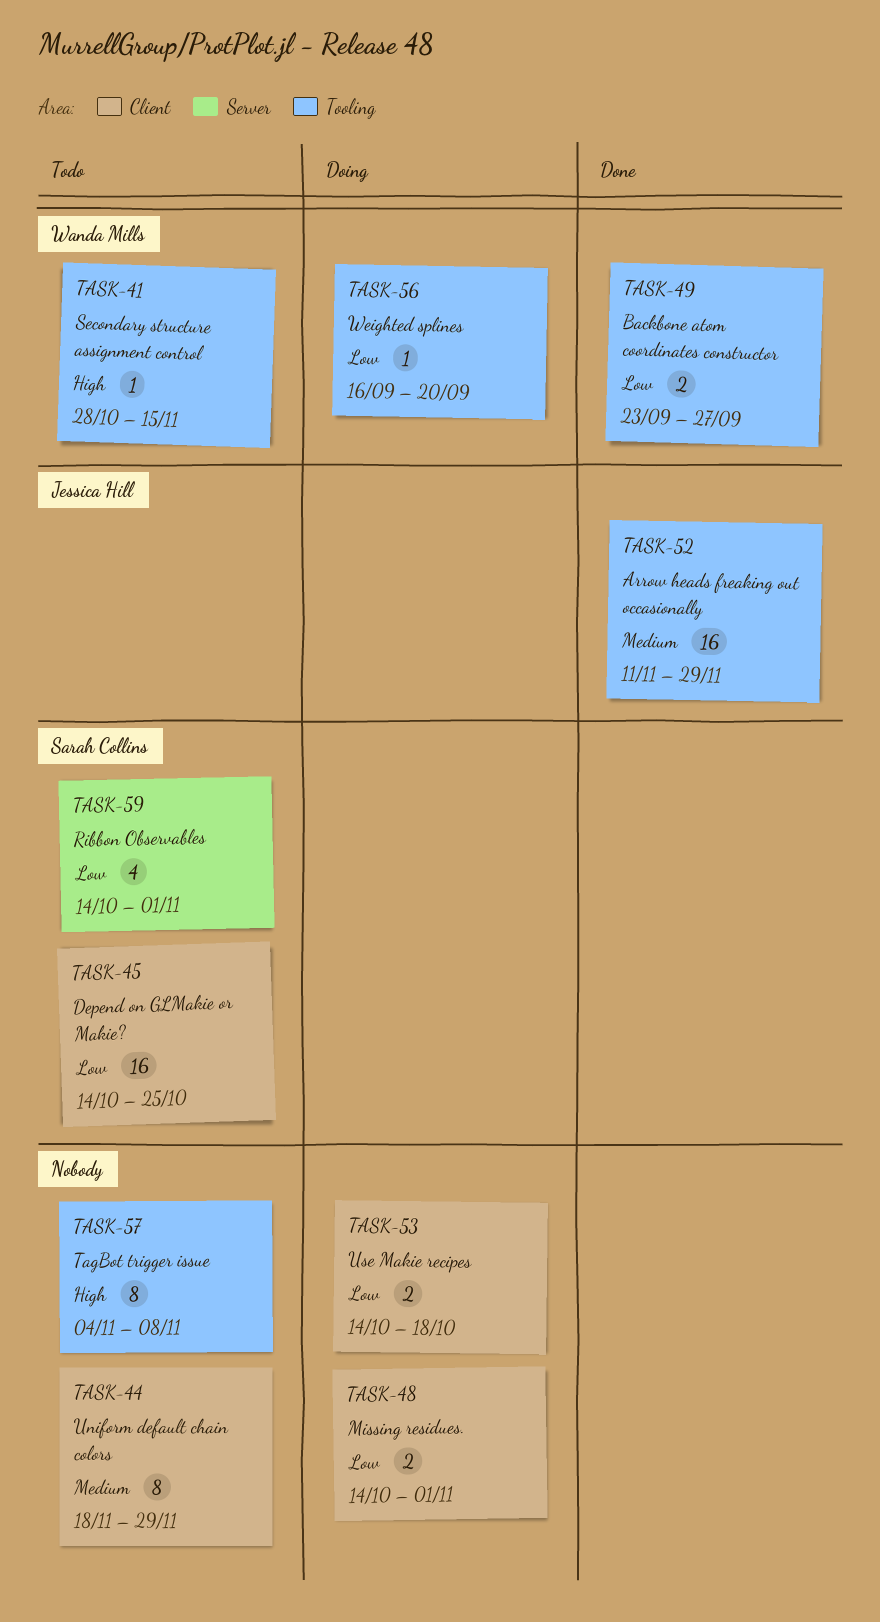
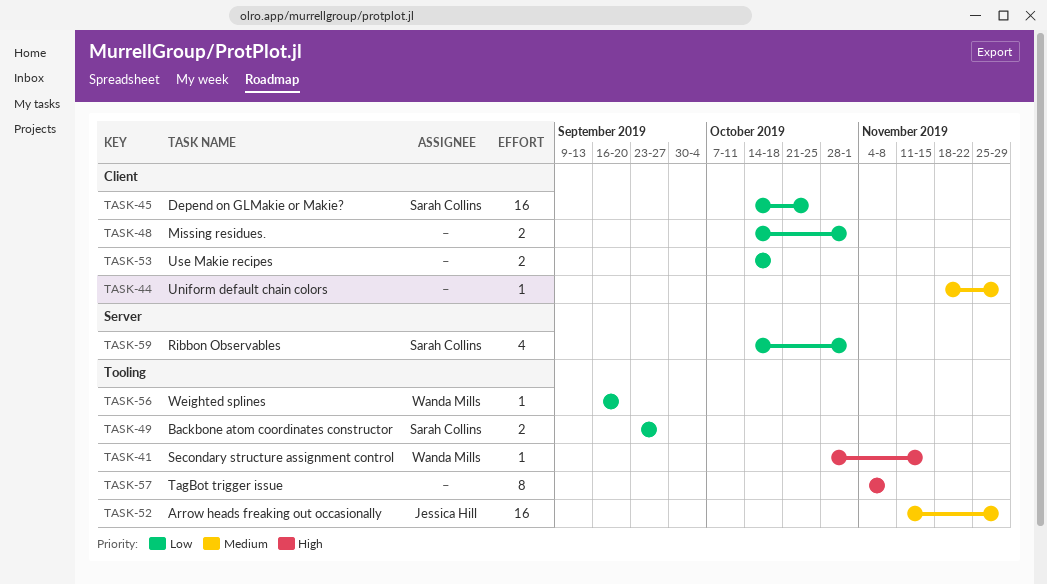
TASK-44, estimate: 8 -> 1
TASK-49, owner: Wanda Mills -> Sarah Collins

